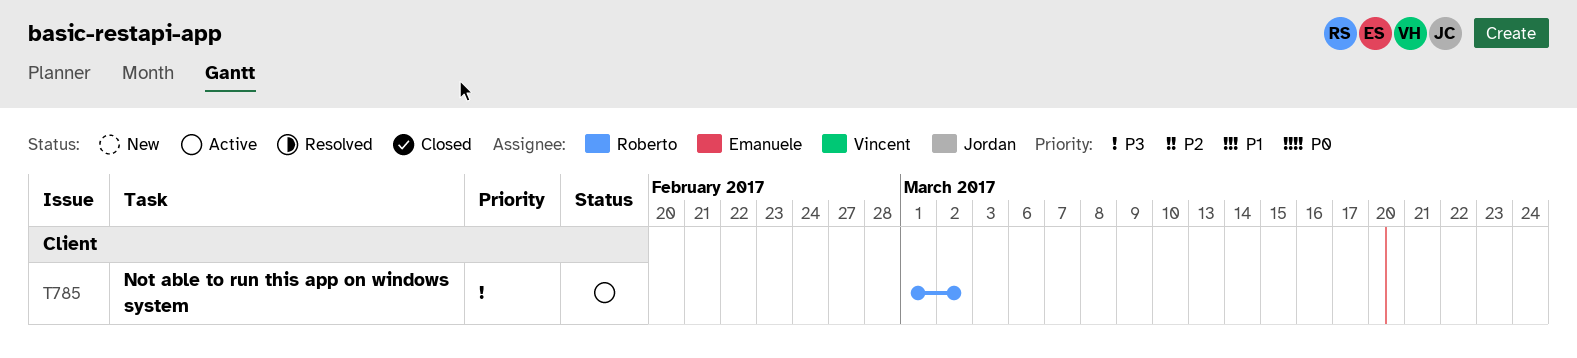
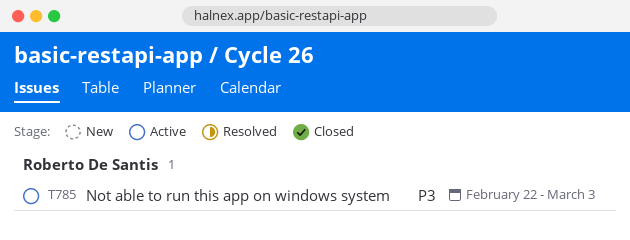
T785, start: Mar 1 -> Feb 22
T785, due: Mar 2 -> Mar 3

